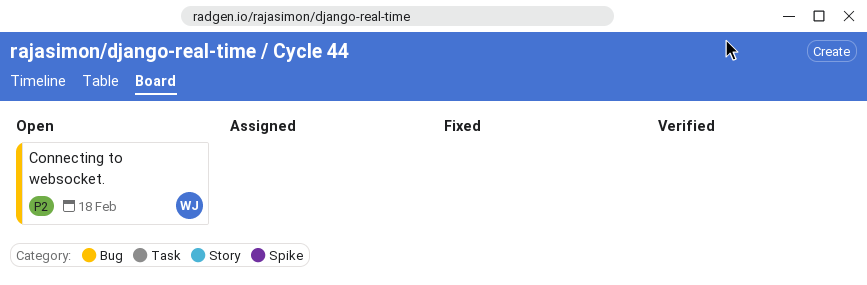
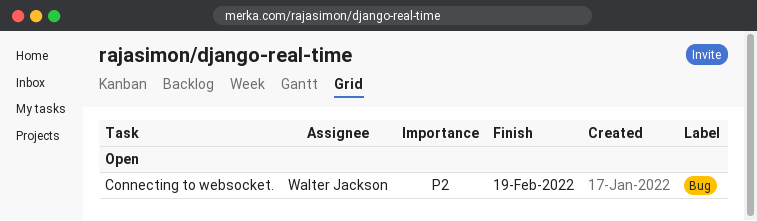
Connecting to websocket., due: Feb 18 -> Feb 19

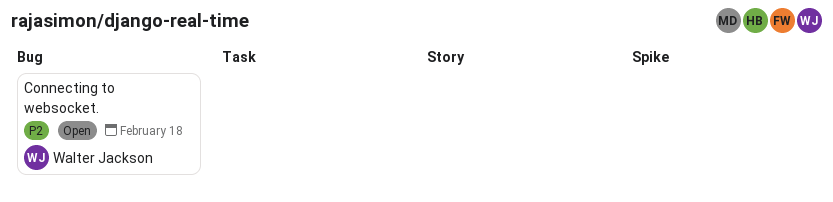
Connecting to websocket., due: Feb 19 -> Feb 18

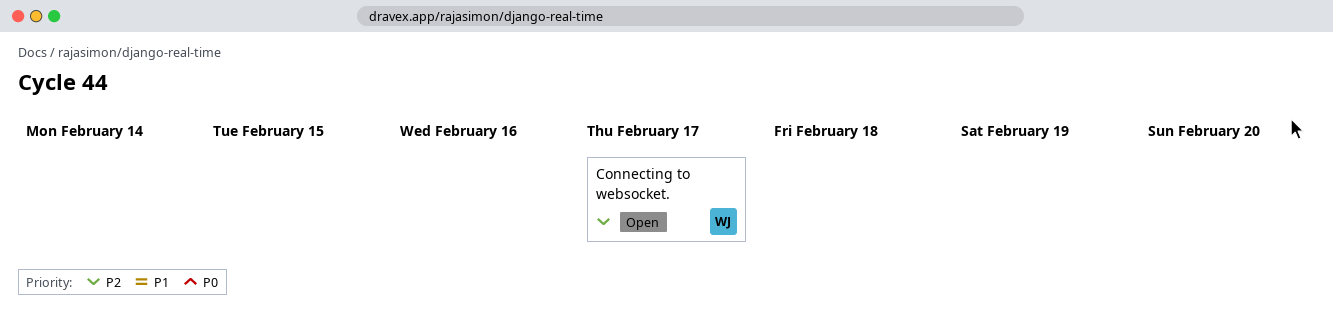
Connecting to websocket., due: Feb 18 -> Feb 17

